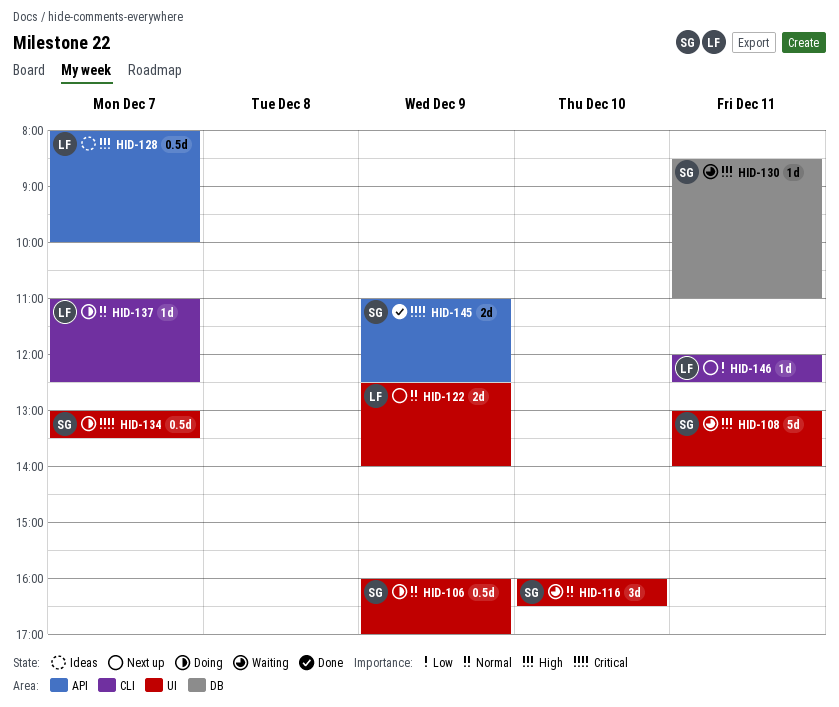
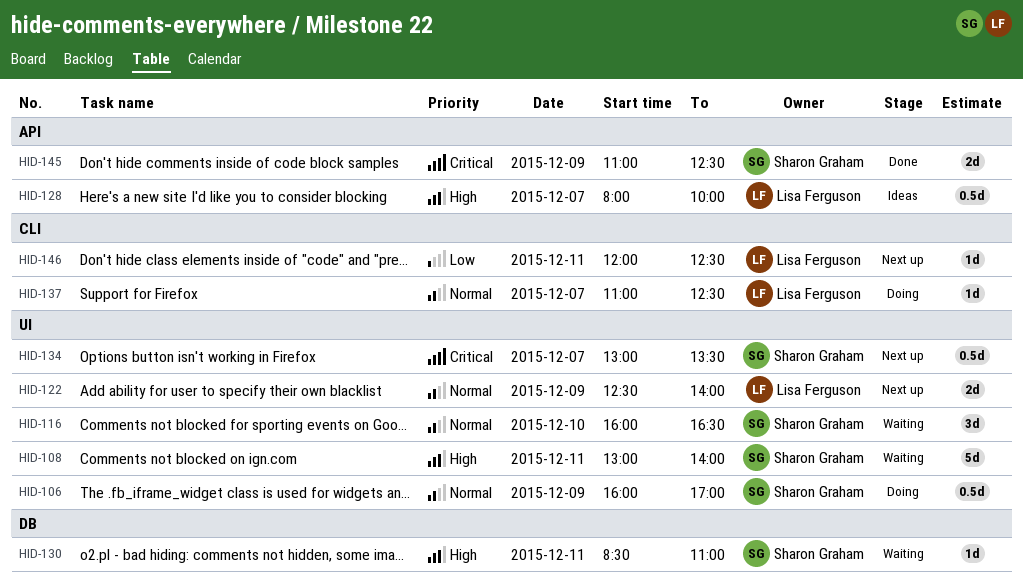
HID-134, status: Doing -> Next up

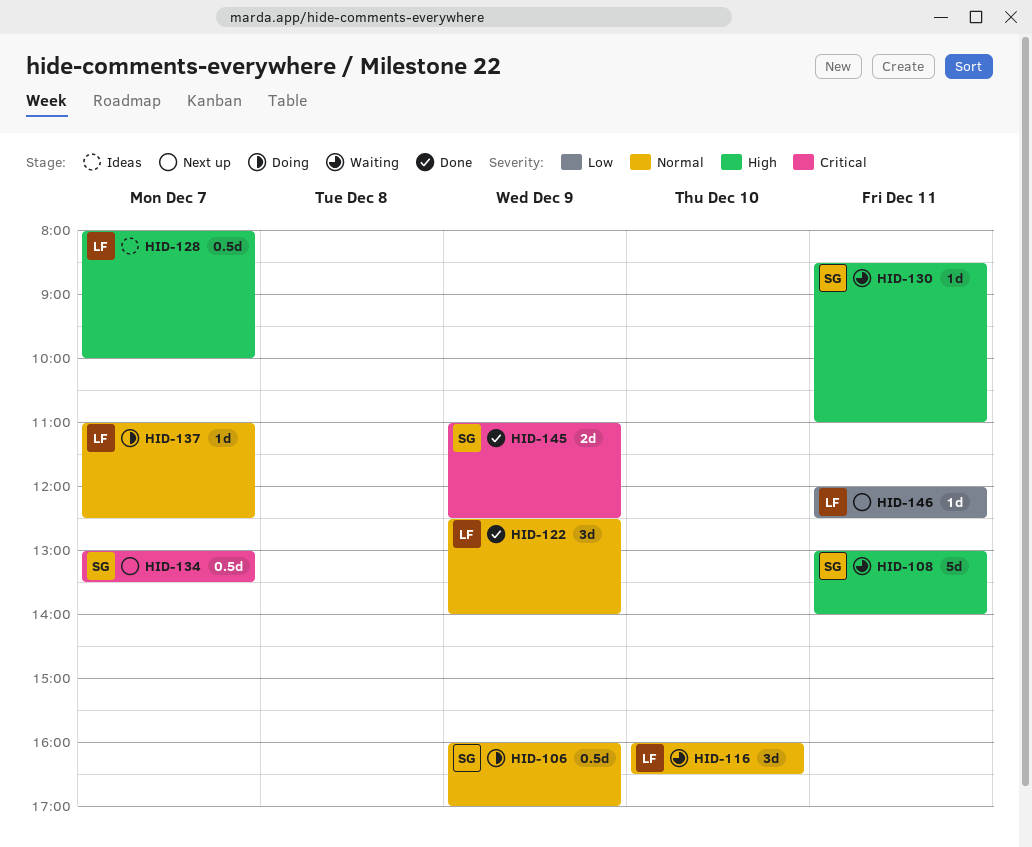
HID-116, owner: Sharon Graham -> Lisa Ferguson
HID-122, status: Next up -> Done
HID-122, estimate: 2d -> 3d

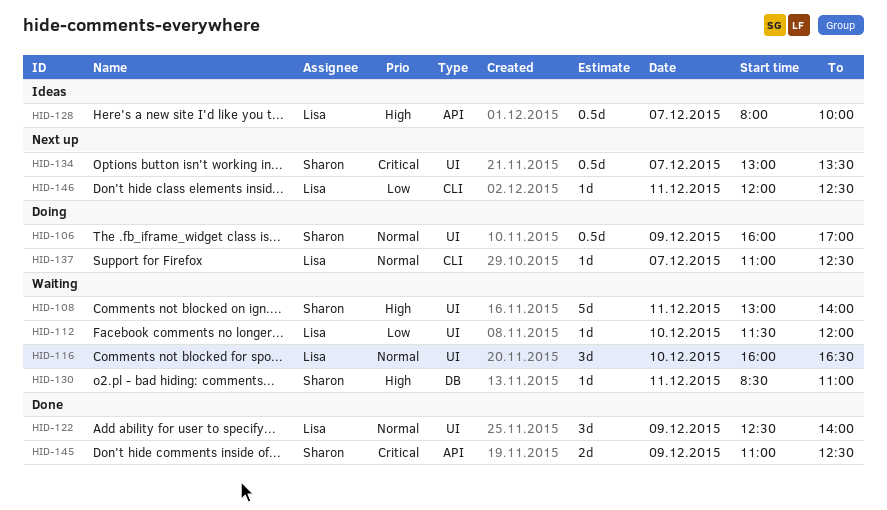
HID-112: none -> present

